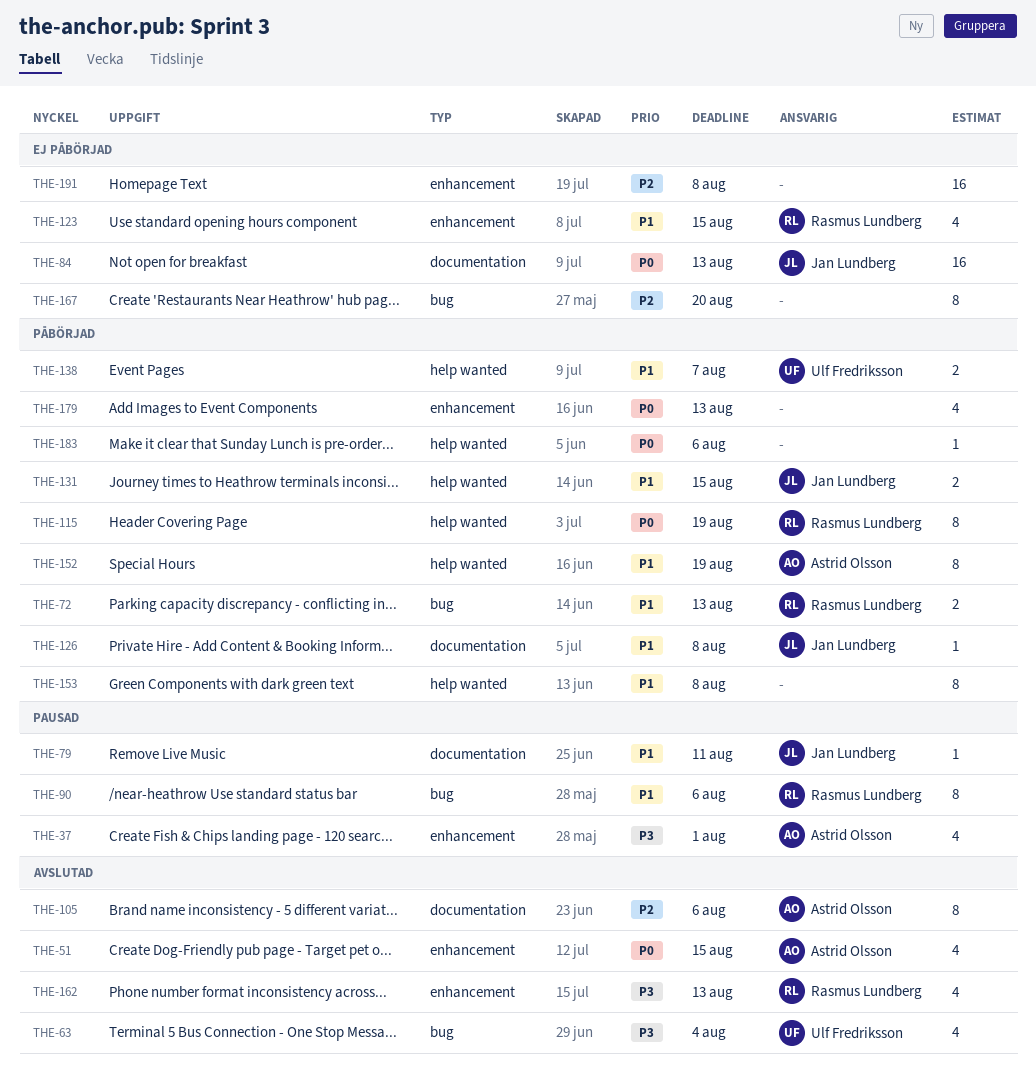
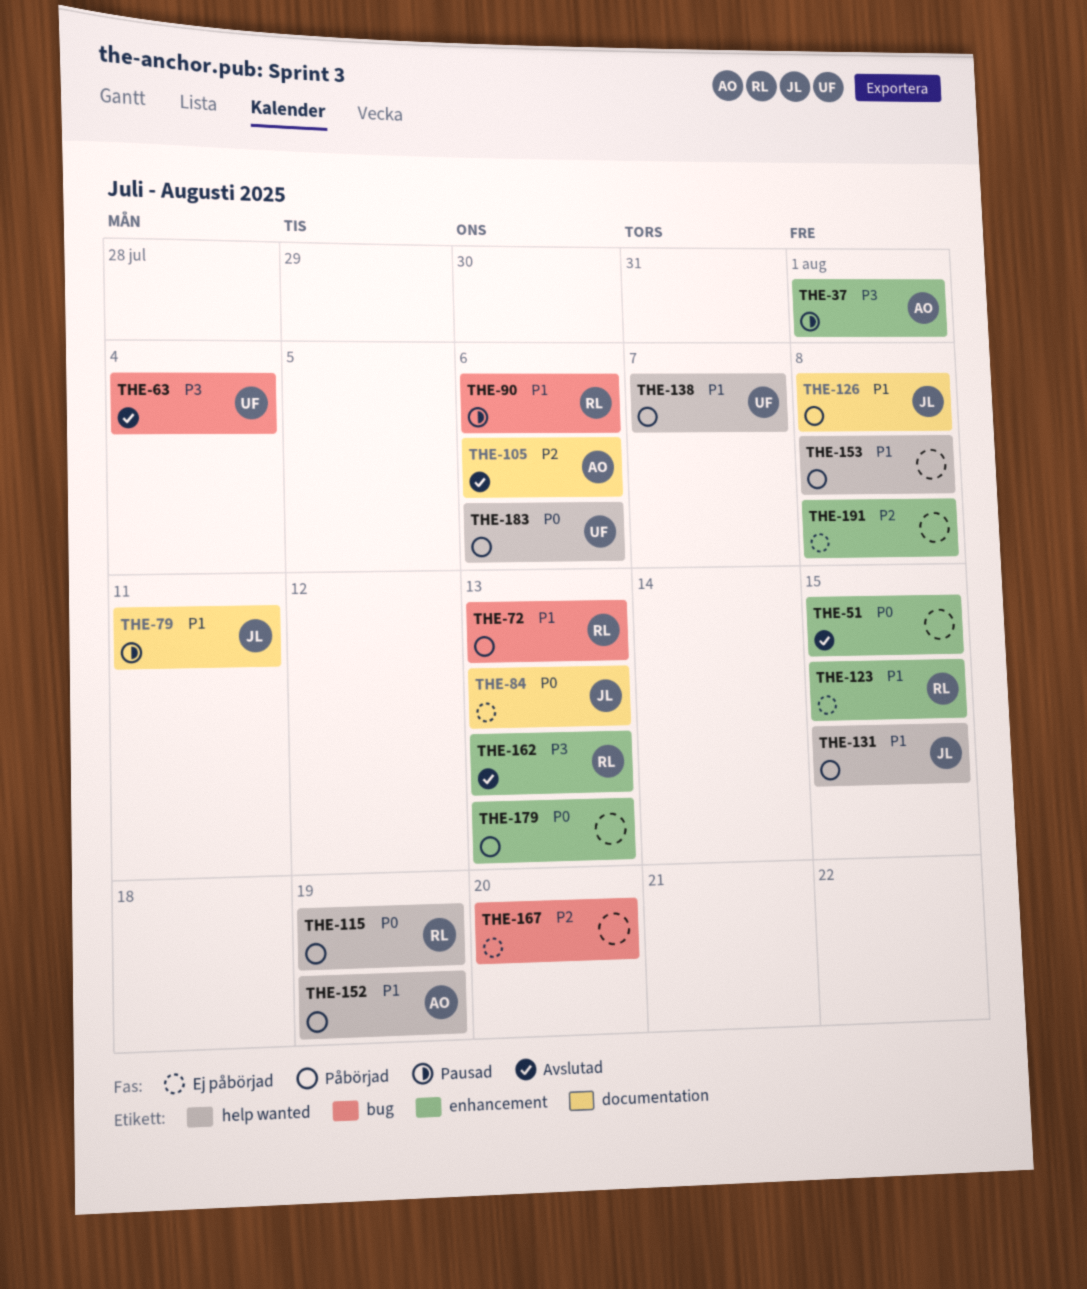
THE-51, owner: Astrid Olsson -> none
THE-183, owner: none -> Ulf Fredriksson

